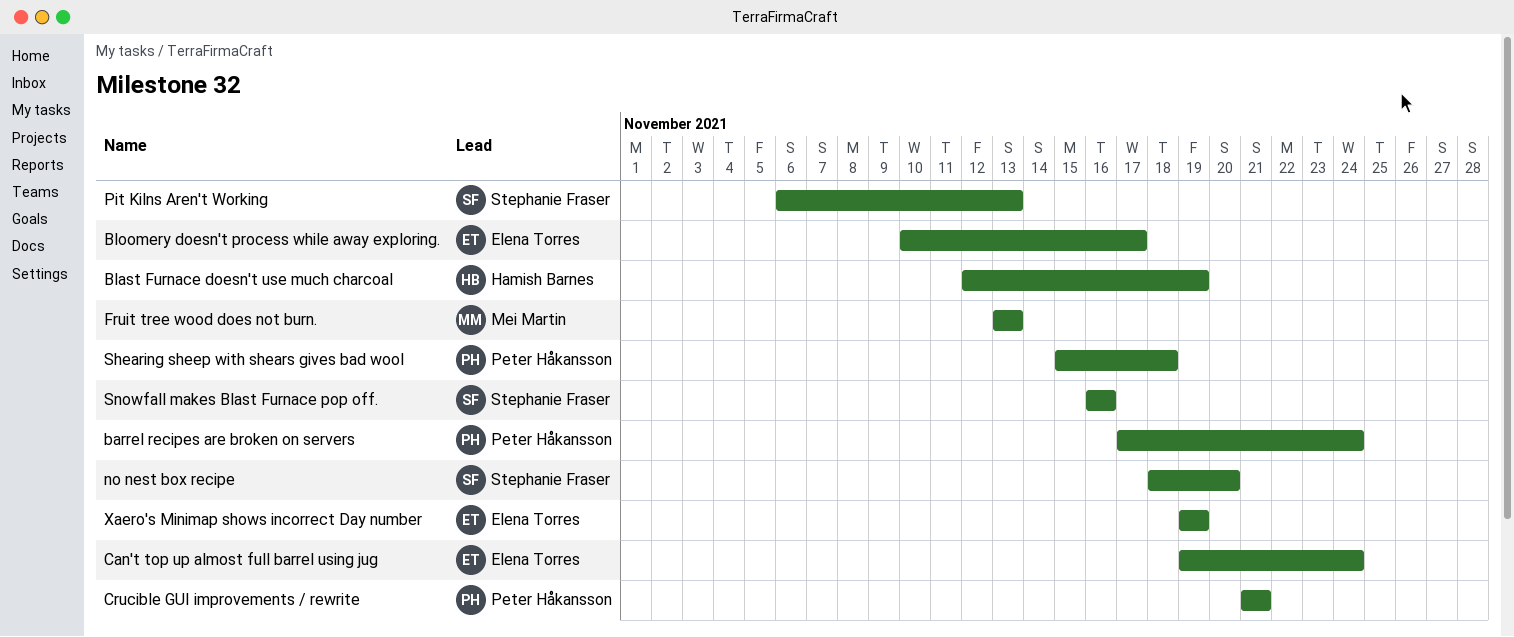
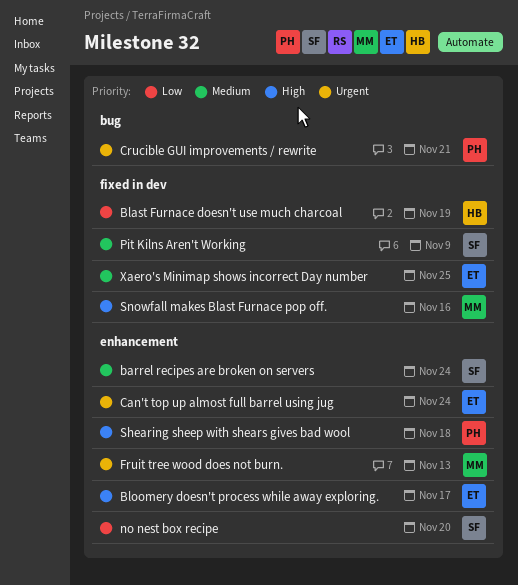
barrel recipes are broken on servers, owner: Peter Håkansson -> Stephanie Fraser
Pit Kilns Aren't Working, due: Nov 13 -> Nov 9
Snowfall makes Blast Furnace pop off., owner: Stephanie Fraser -> Mei Martin
Xaero's Minimap shows incorrect Day number, due: Nov 19 -> Nov 25

